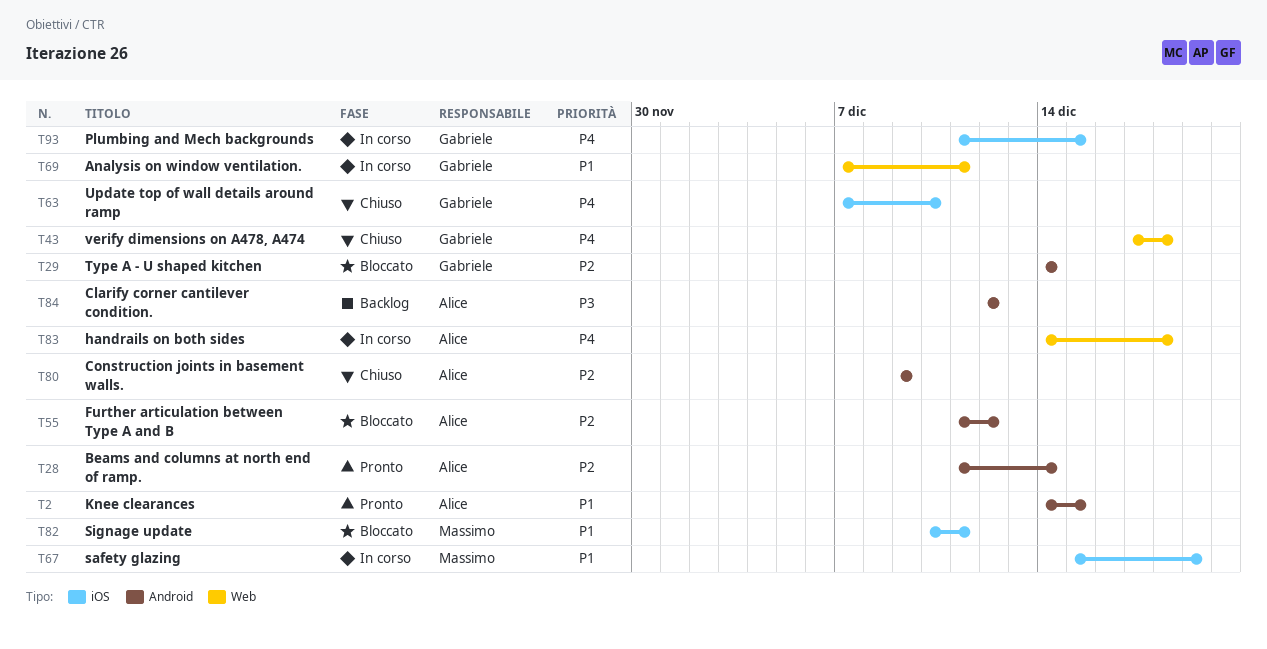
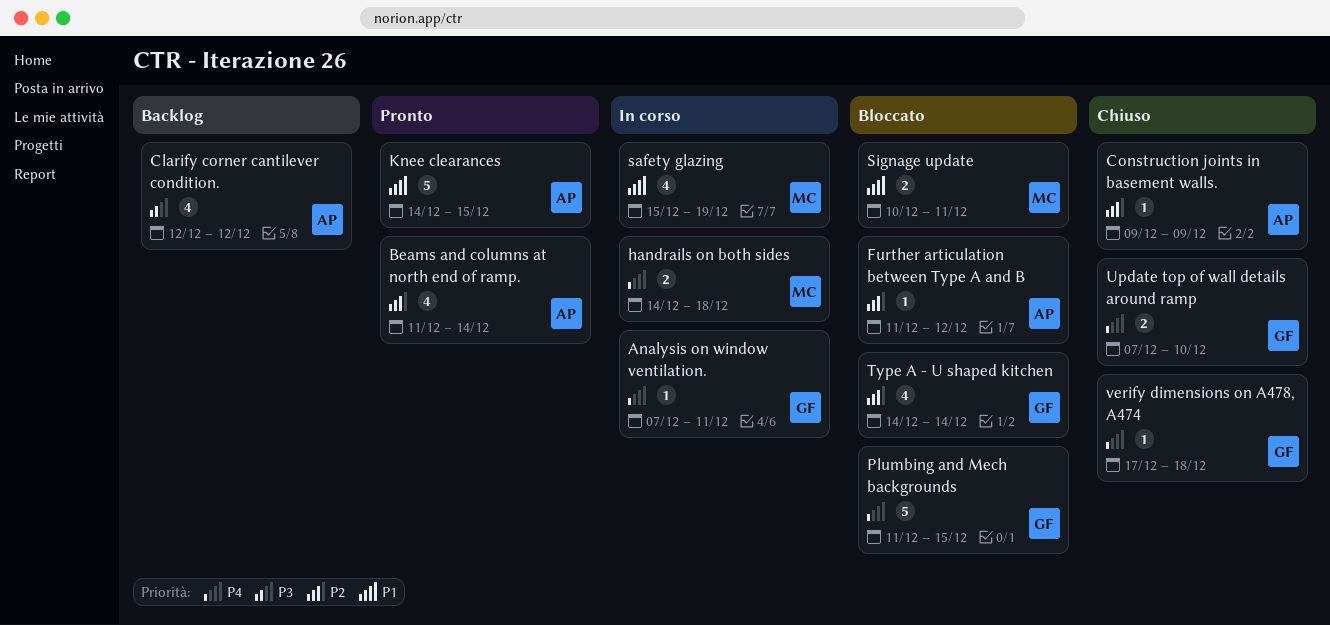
Analysis on window ventilation., priority: P1 -> P4
handrails on both sides, owner: Alice -> Massimo
Plumbing and Mech backgrounds, status: In corso -> Bloccato

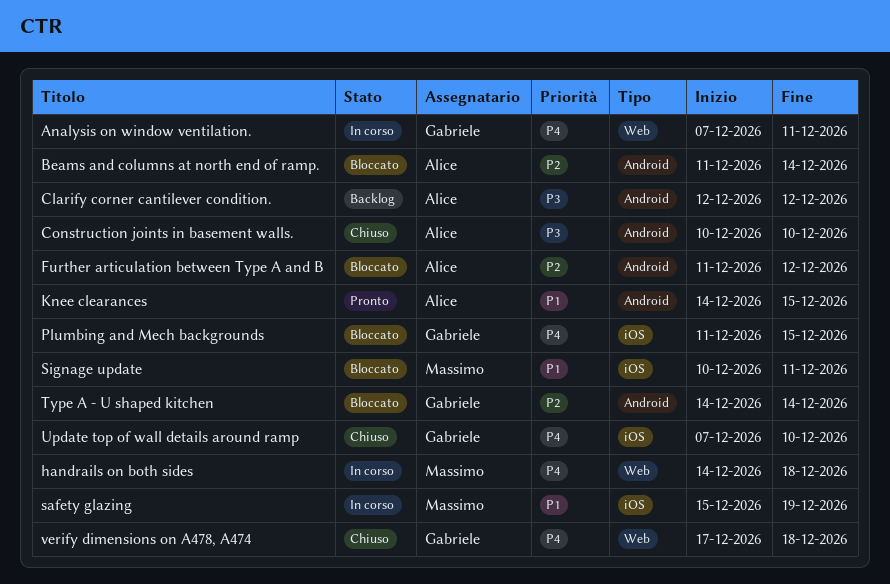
Beams and columns at north end of ramp., status: Pronto -> Bloccato
Construction joints in basement walls., priority: P2 -> P3
Construction joints in basement walls., start: Dec 9 -> Dec 10
Construction joints in basement walls., due: Dec 9 -> Dec 10

